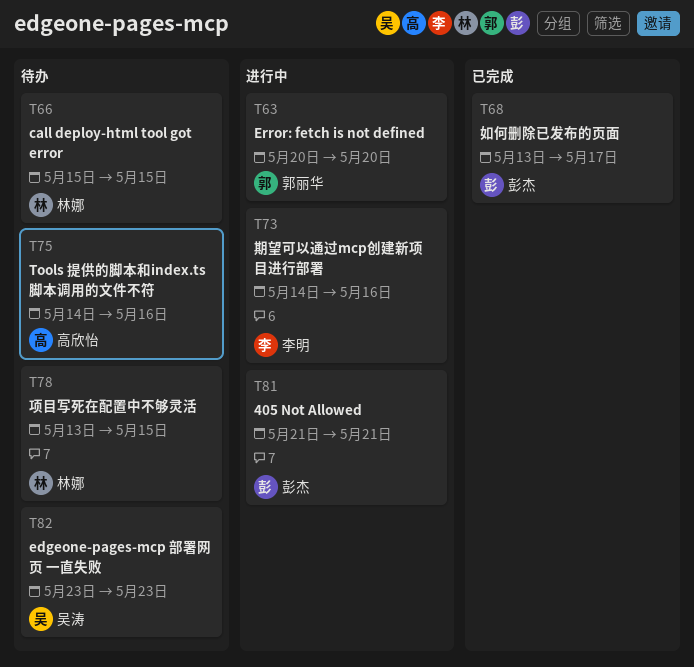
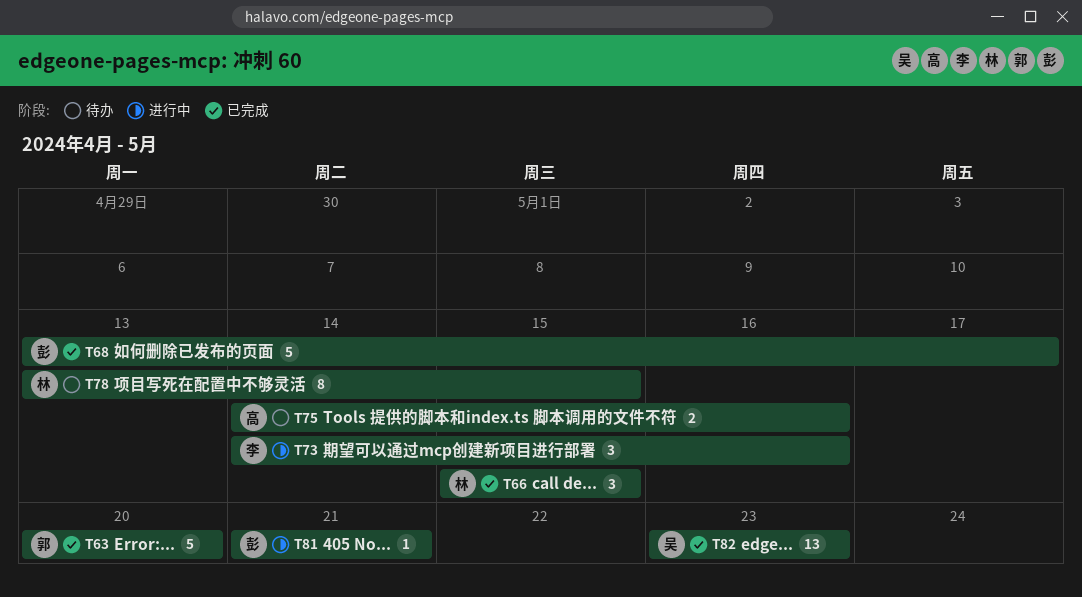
T63, status: 进行中 -> 已完成
T66, status: 待办 -> 已完成
T82, status: 待办 -> 已完成

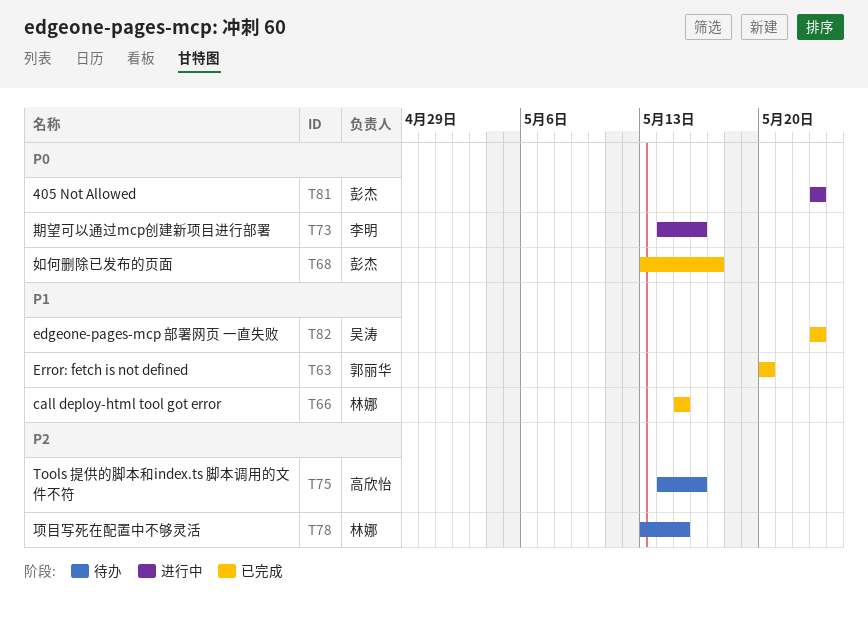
T81, start: May 21 -> May 23
T81, due: May 21 -> May 23

